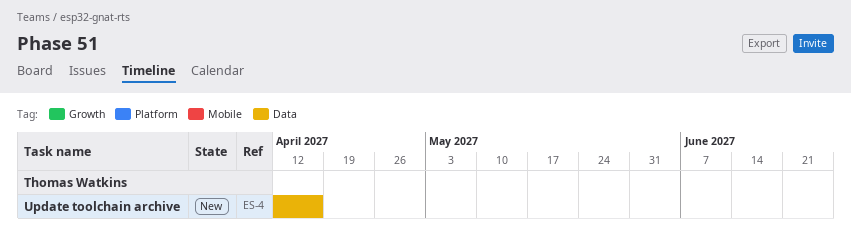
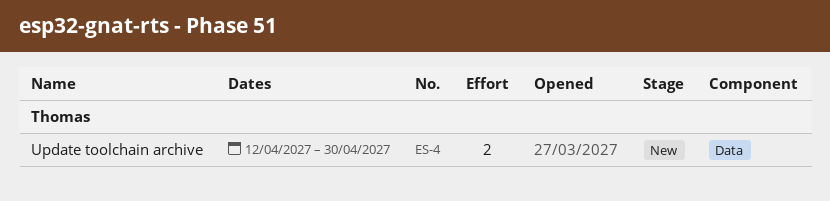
ES-4, due: Apr 16 -> Apr 30

